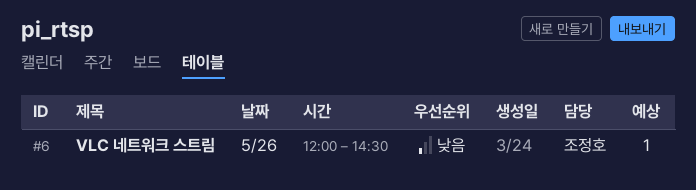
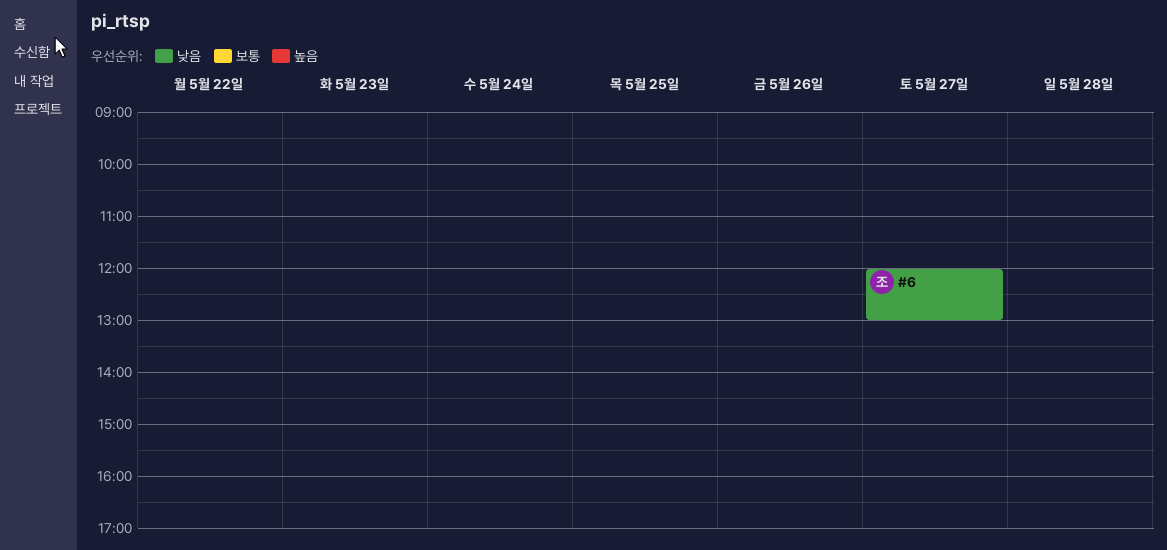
#6, day: May 26 -> May 27
#6, ends: 14:30 -> 13:00

